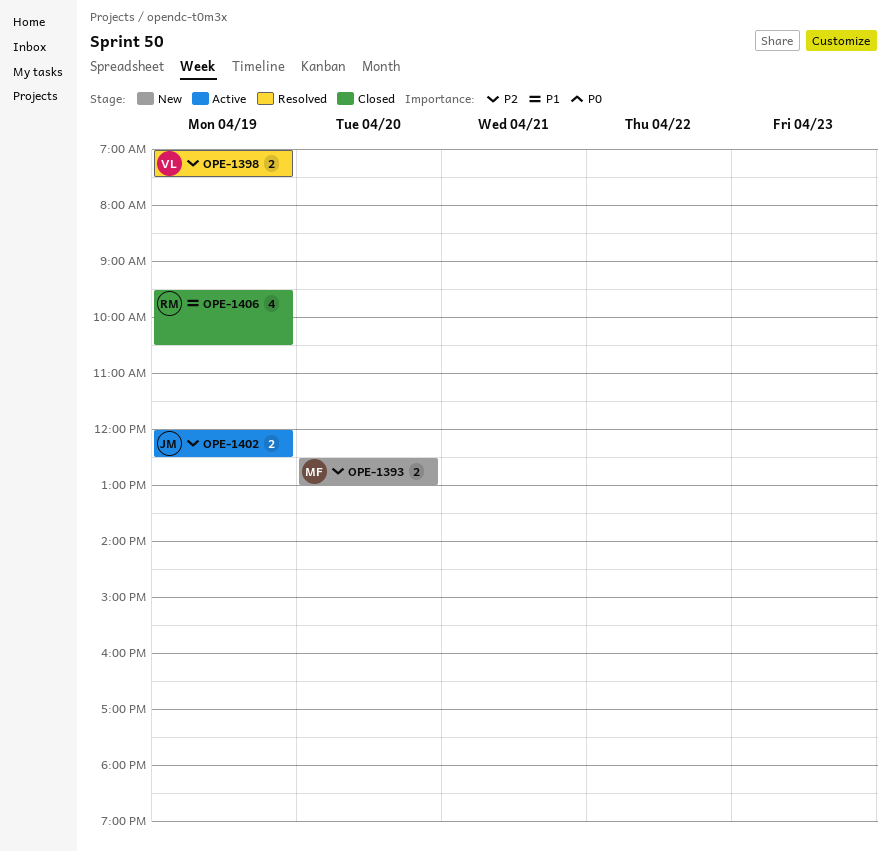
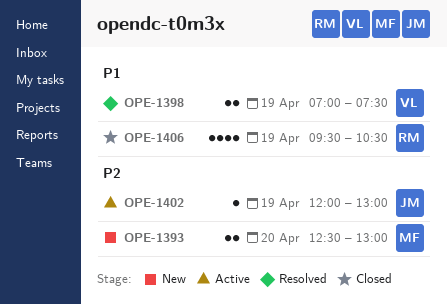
OPE-1398, priority: P2 -> P1
OPE-1402, estimate: 2 -> 1
OPE-1402, ends: 12:30 -> 13:00

